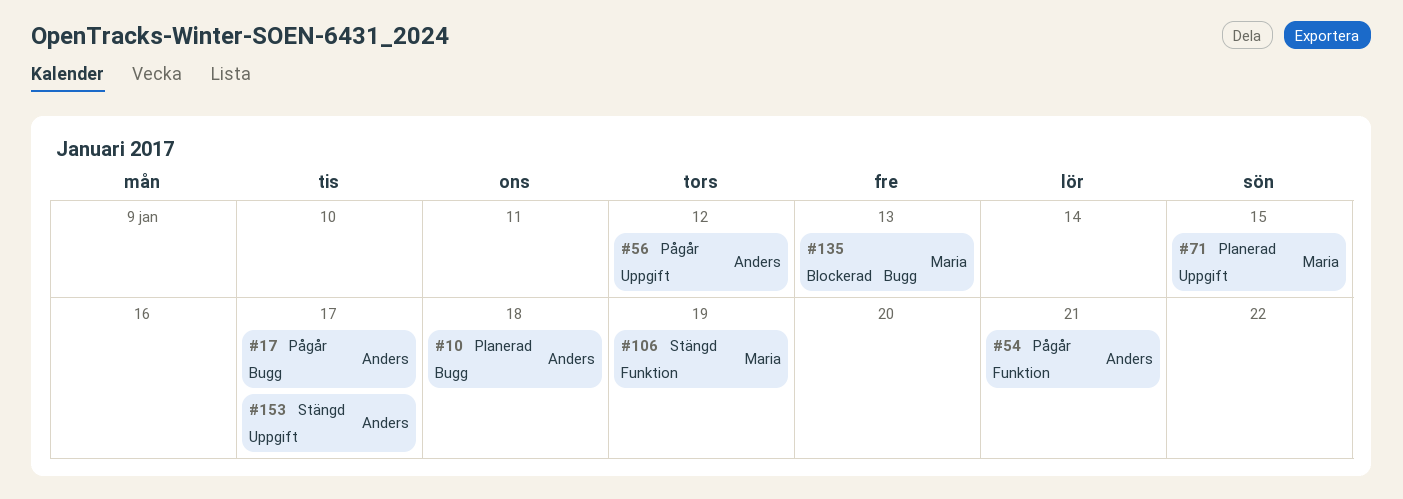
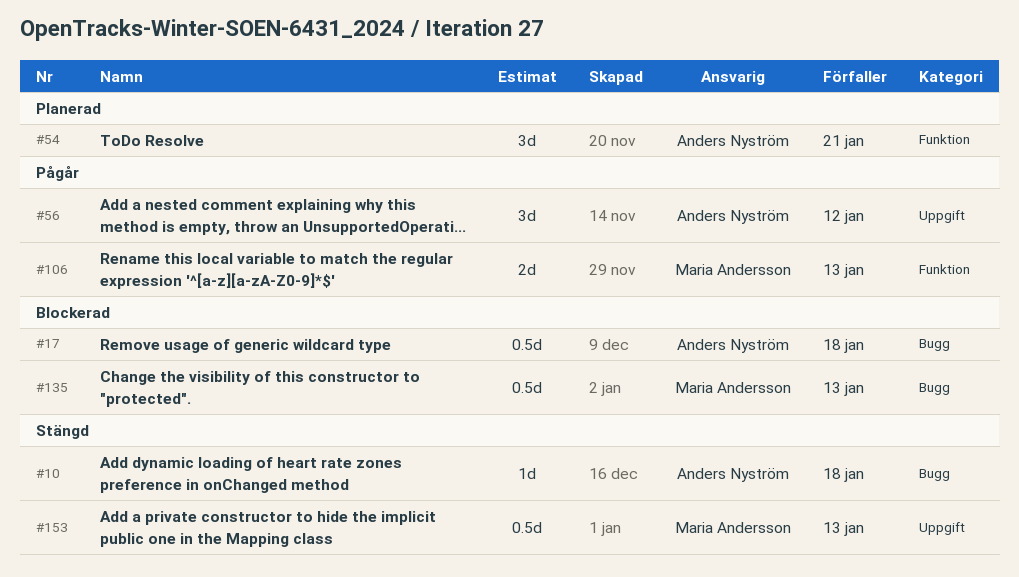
#10, status: Planerad -> Stängd
#17, status: Pågår -> Blockerad
#17, due: Jan 17 -> Jan 18
#54, status: Pågår -> Planerad
#71: present -> none
#106, status: Stängd -> Pågår
#106, due: Jan 19 -> Jan 13
#153, owner: Anders Nyström -> Maria Andersson
#153, due: Jan 17 -> Jan 13

